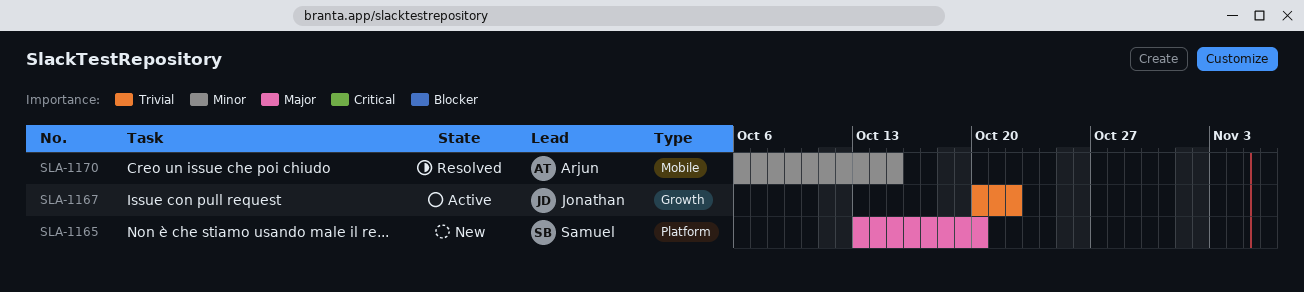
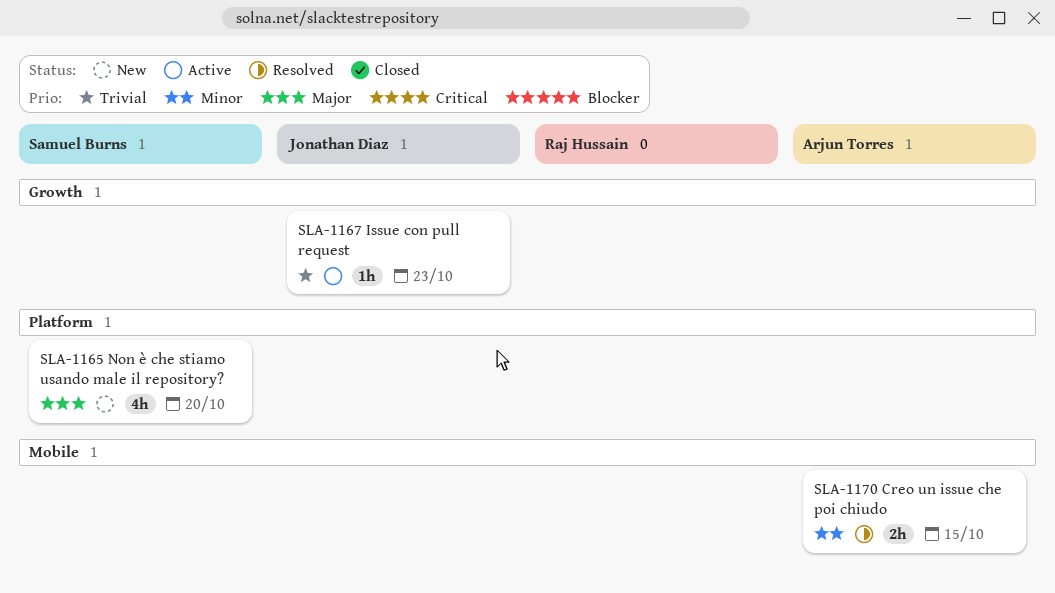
SLA-1167, due: Oct 22 -> Oct 23

